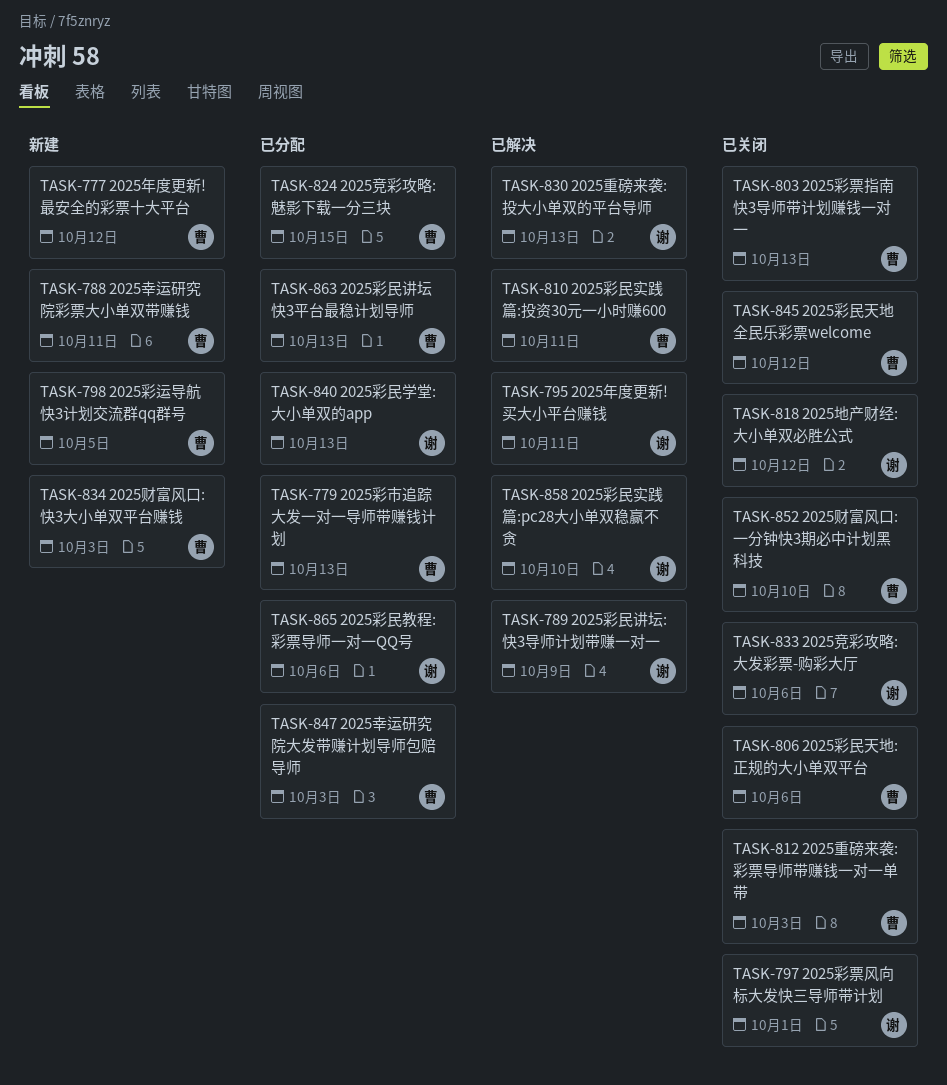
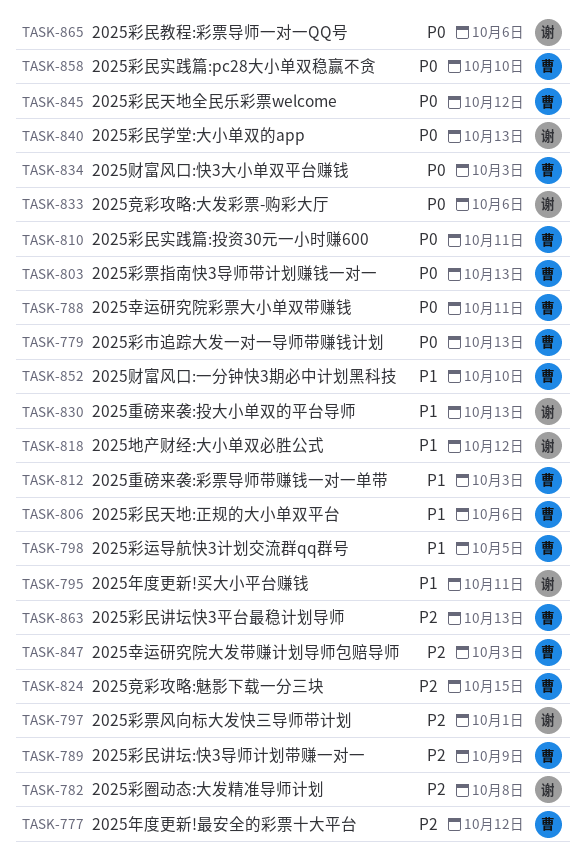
TASK-782: none -> present
TASK-789, owner: 谢 -> 曹
TASK-858, owner: 谢 -> 曹

